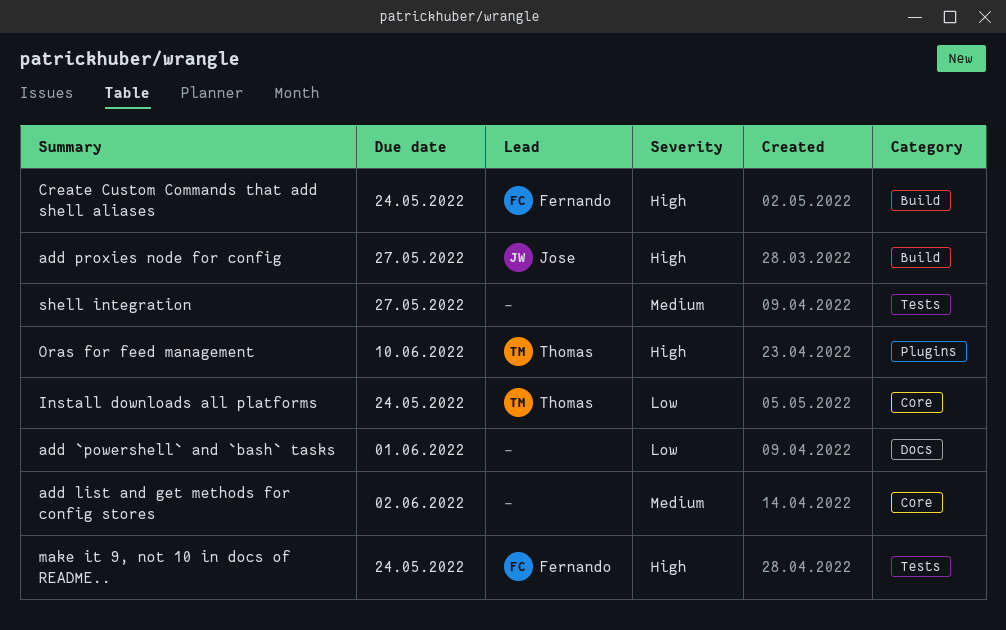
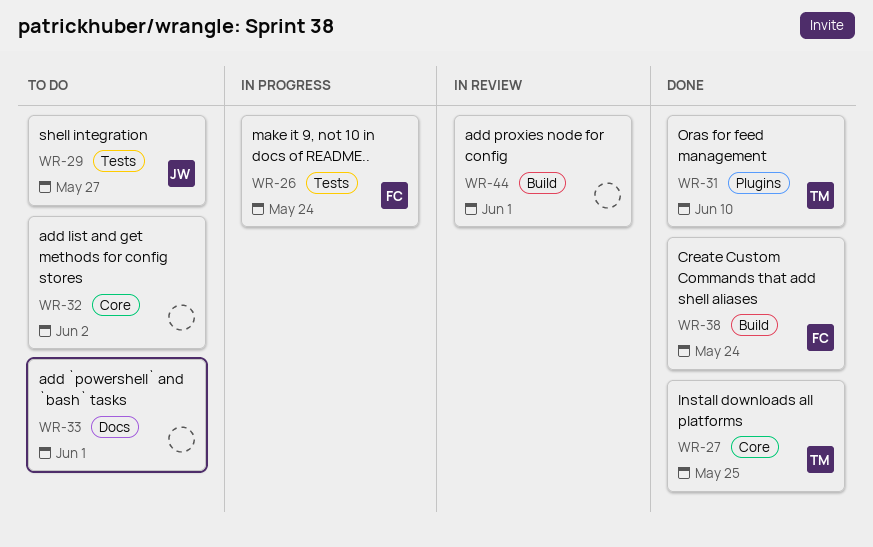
add proxies node for config, owner: Jose -> none
add proxies node for config, due: May 27 -> Jun 1
Install downloads all platforms, due: May 24 -> May 25
shell integration, owner: none -> Jose

